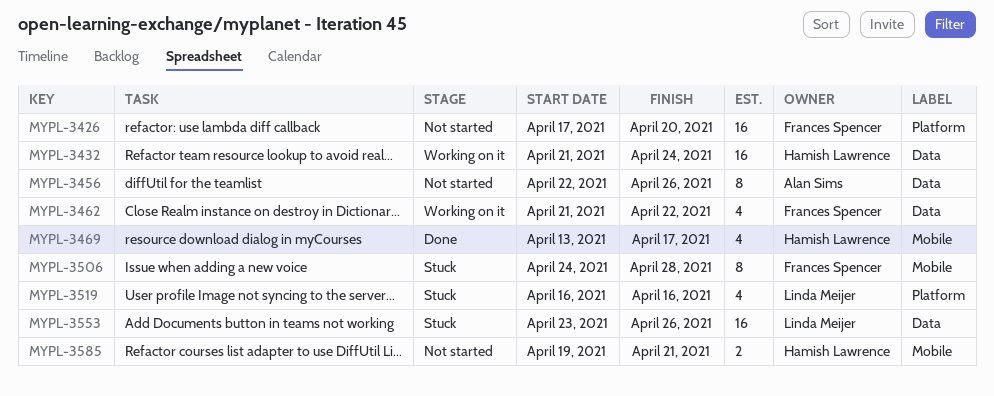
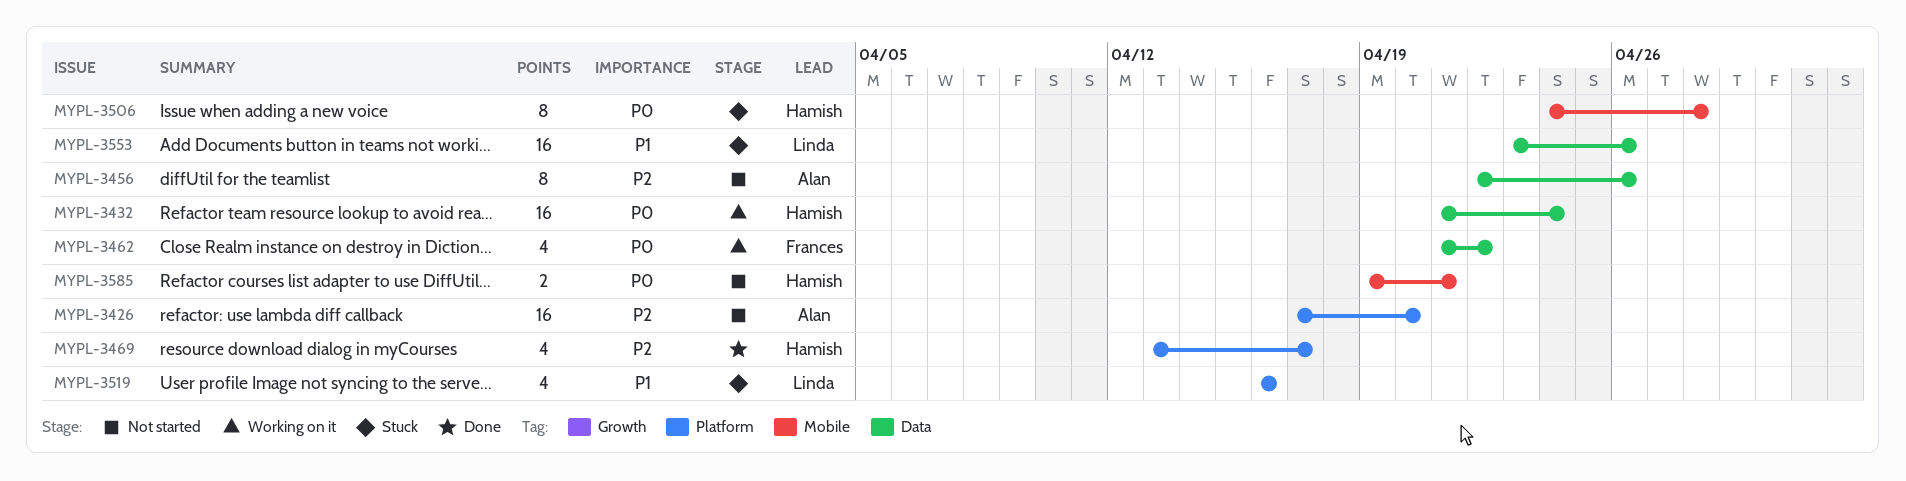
MYPL-3426, owner: Frances Spencer -> Alan Sims
MYPL-3469, label: Mobile -> Platform
MYPL-3506, owner: Frances Spencer -> Hamish Lawrence

